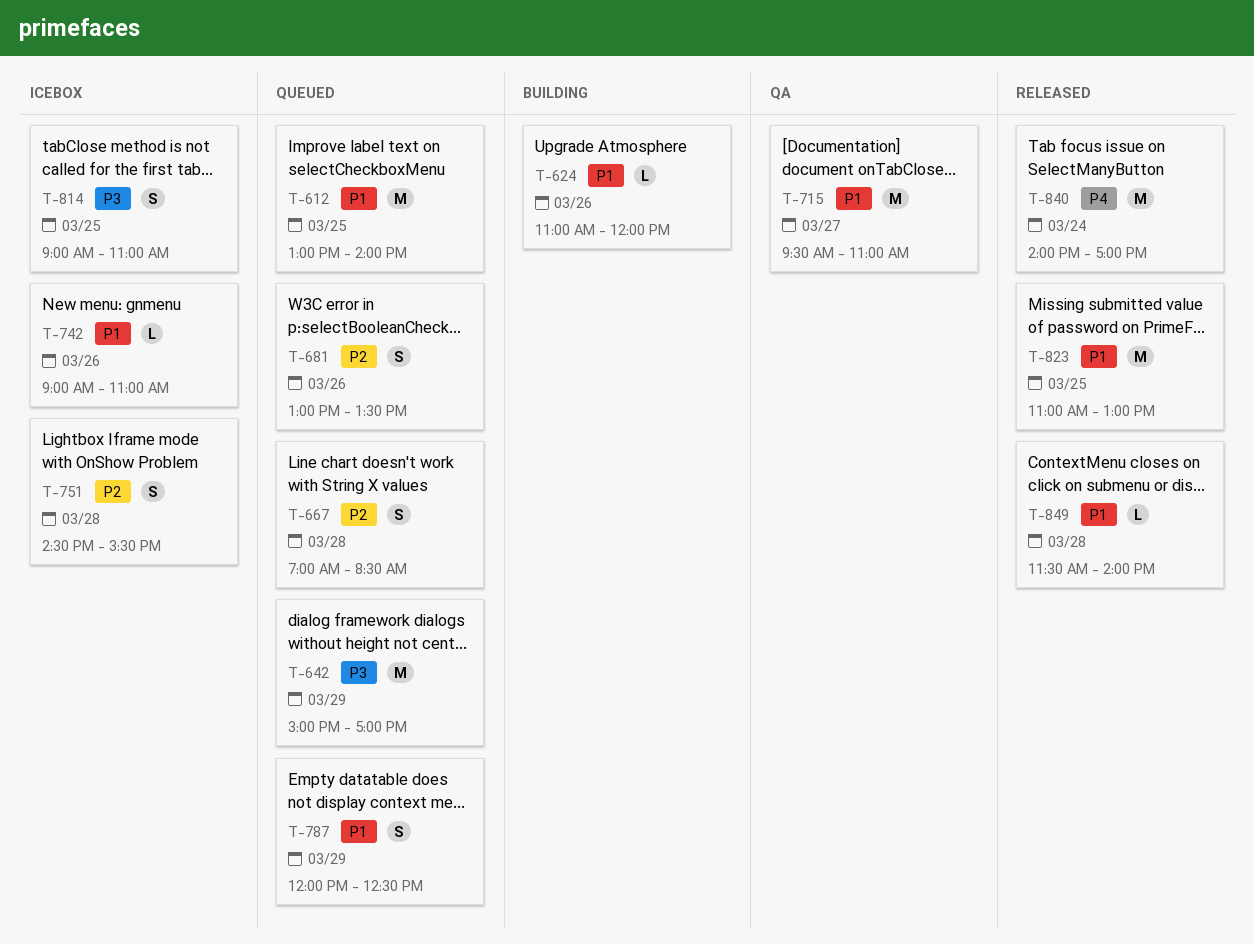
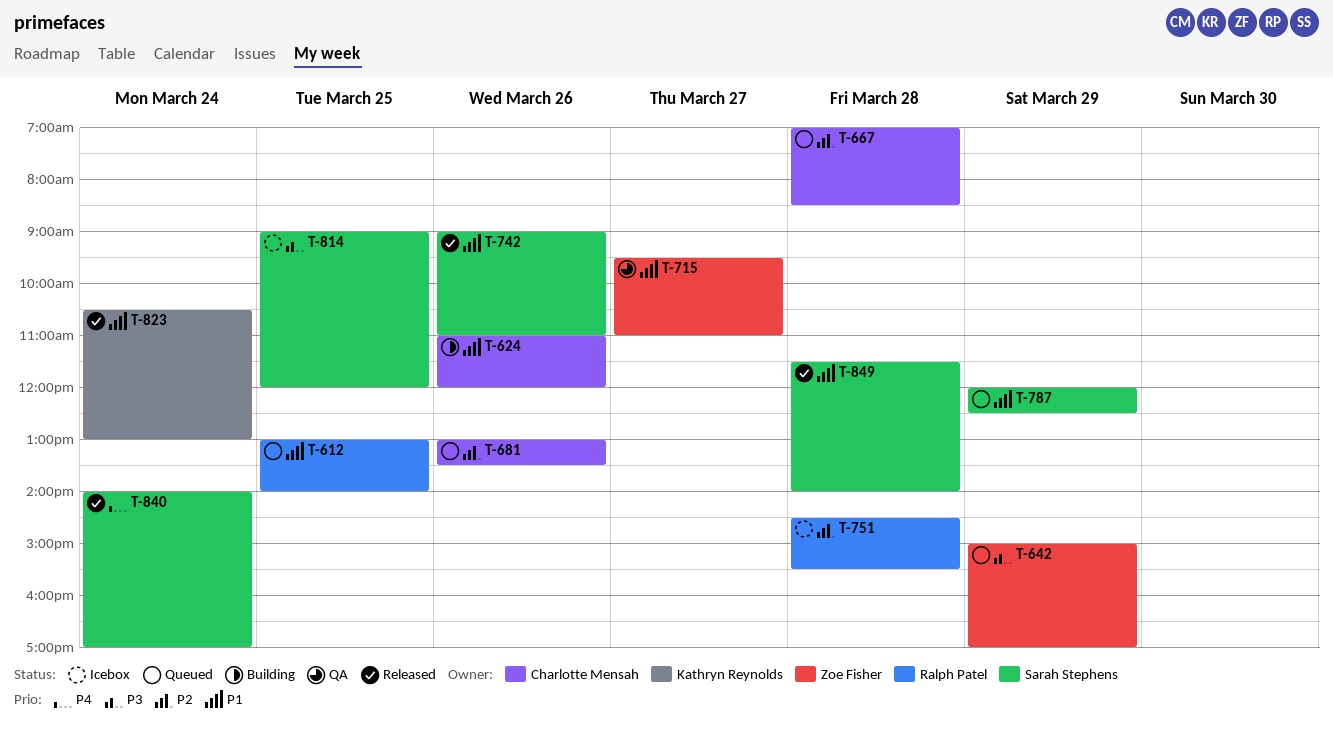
T-742, status: Icebox -> Released
T-814, ends: 11:00 -> 12:00
T-823, day: Mar 25 -> Mar 24
T-823, begins: 11:00 -> 10:30

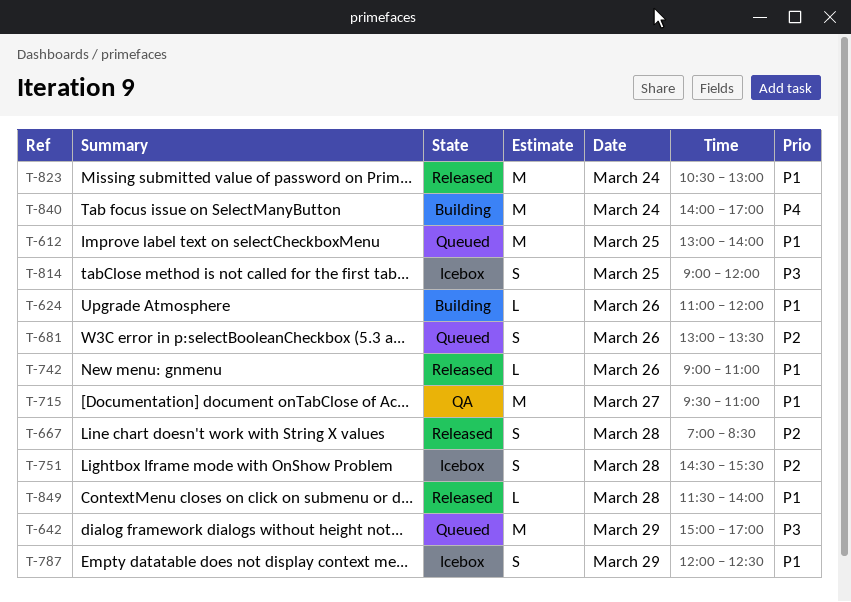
T-667, status: Queued -> Released
T-787, status: Queued -> Icebox
T-840, status: Released -> Building

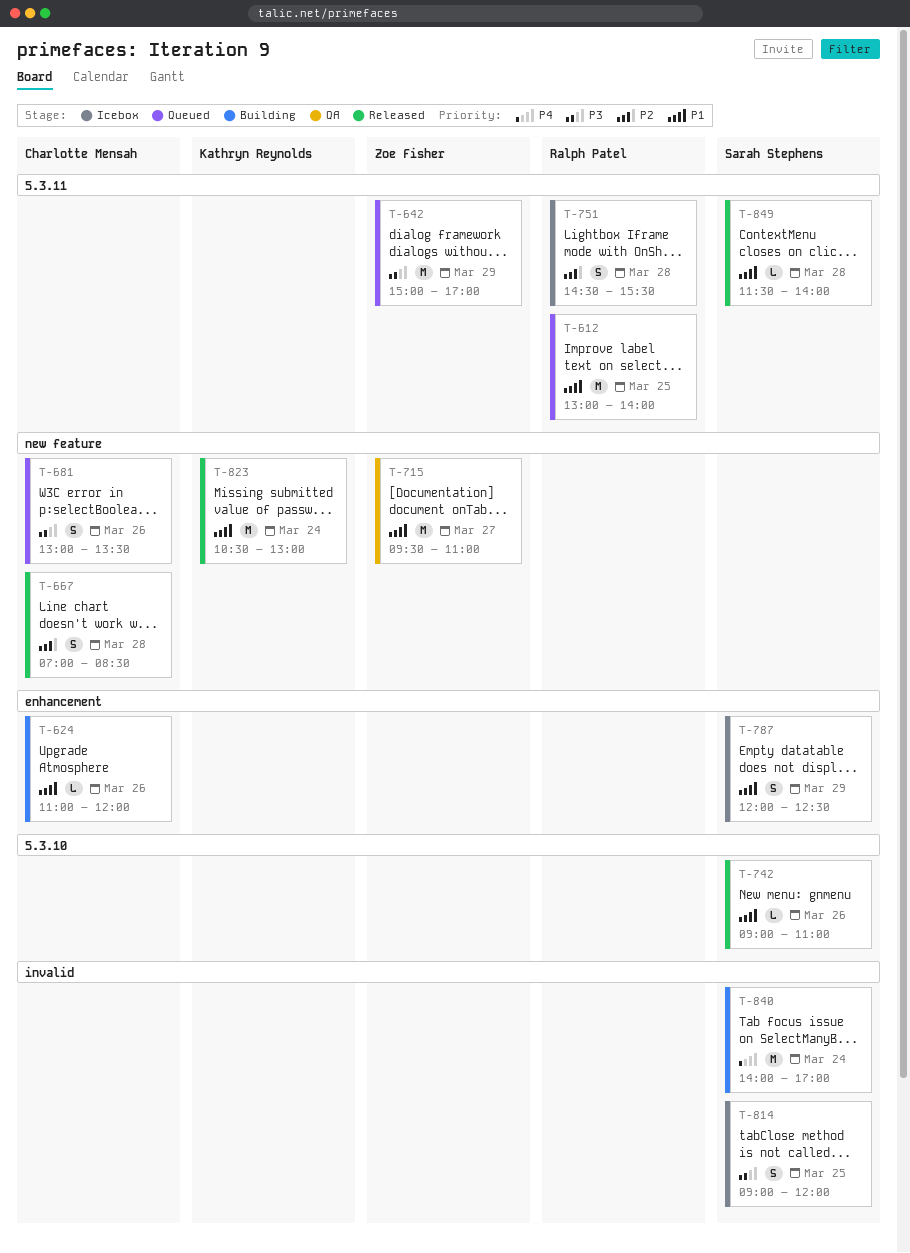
T-681, priority: P2 -> P3

